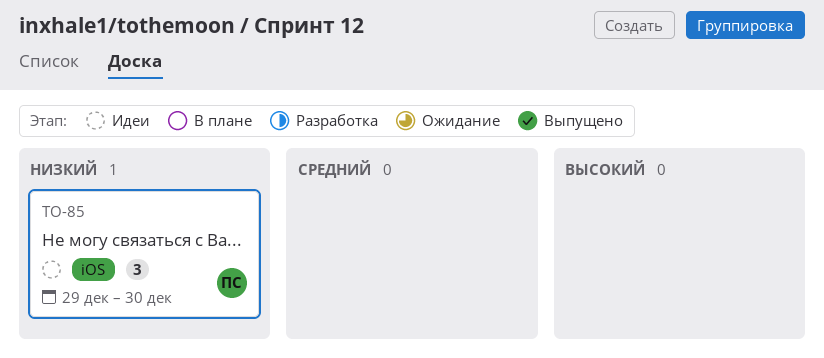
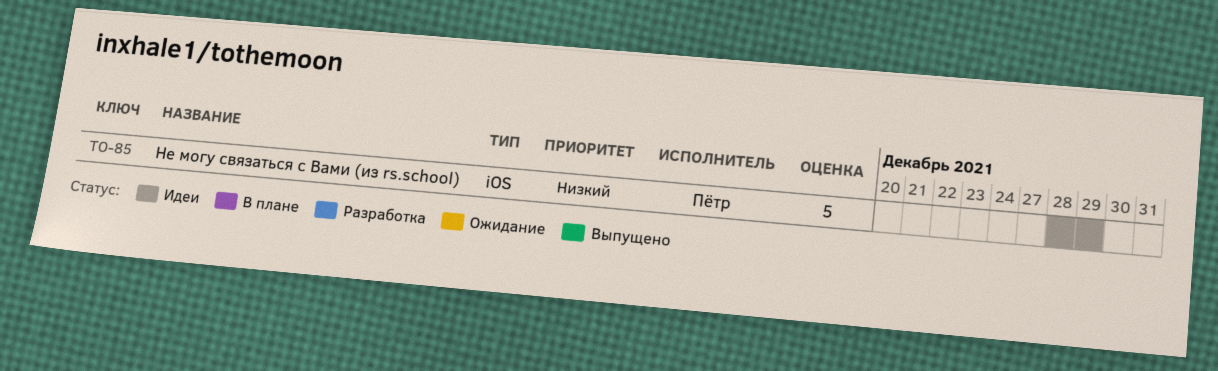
TO-85, estimate: 3 -> 5
TO-85, start: Dec 29 -> Dec 28
TO-85, due: Dec 30 -> Dec 29

